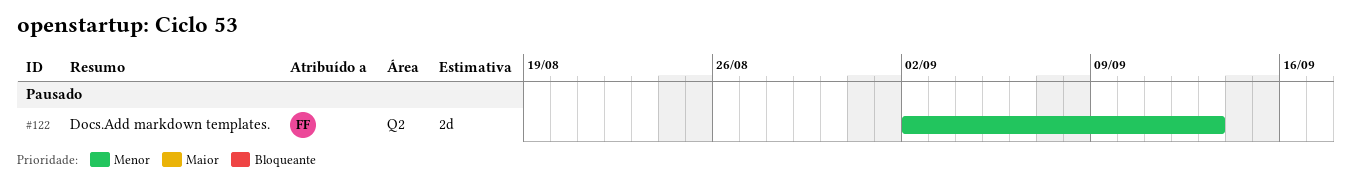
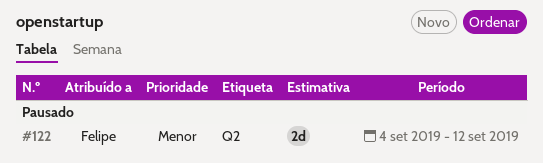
#122, start: Sep 2 -> Sep 4
#122, due: Sep 13 -> Sep 12

